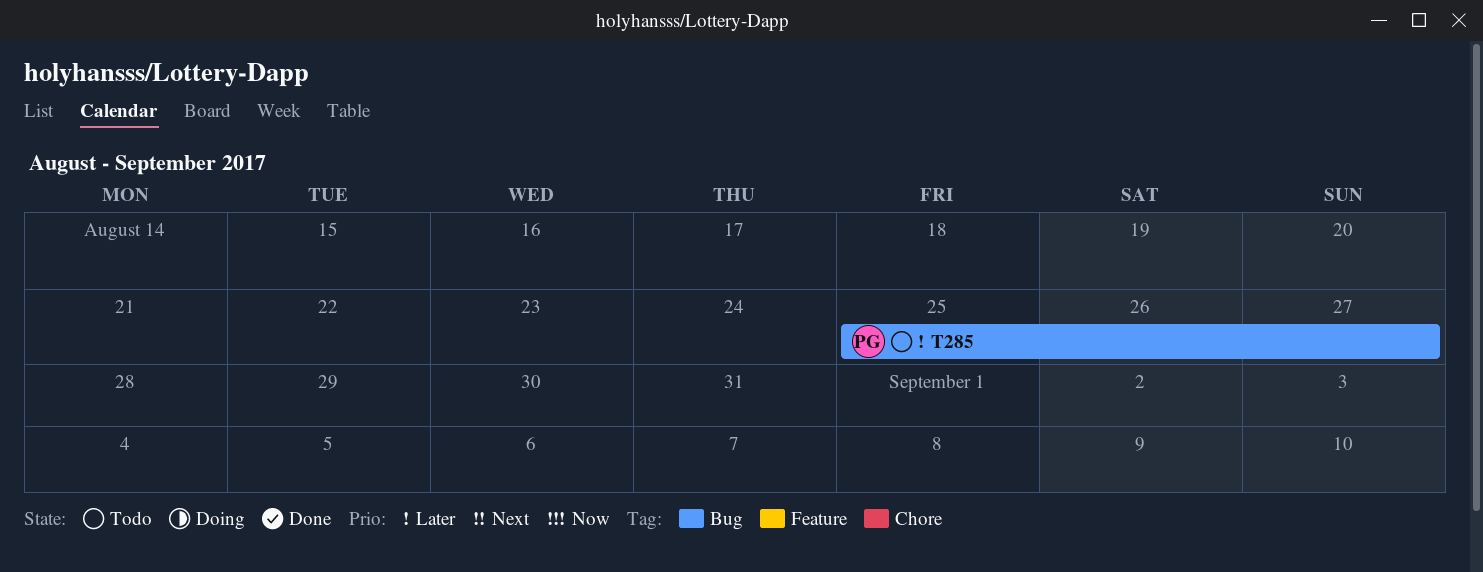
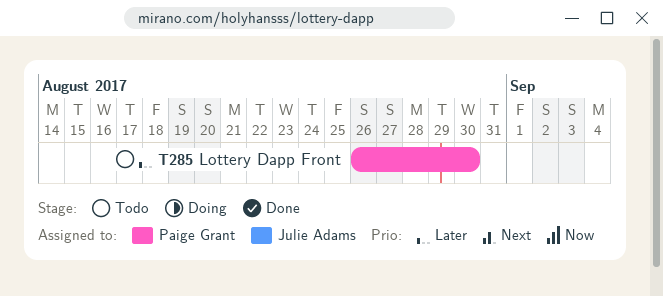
T285, start: Aug 25 -> Aug 26
T285, due: Aug 27 -> Aug 30

